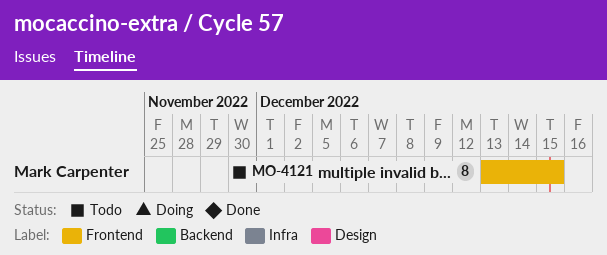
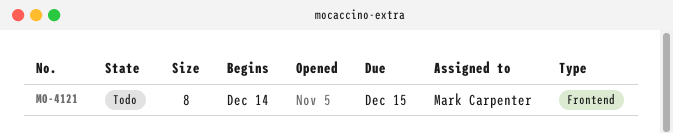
MO-4121, start: Dec 13 -> Dec 14

